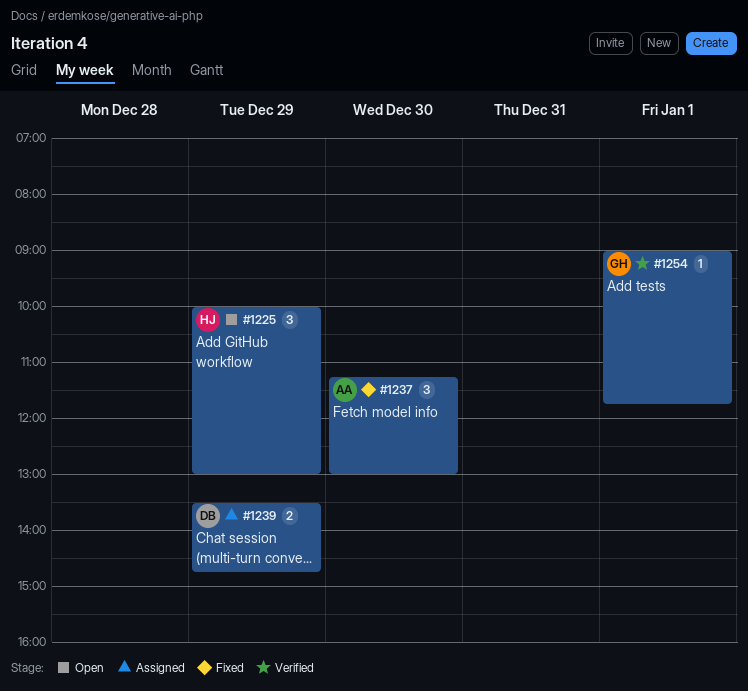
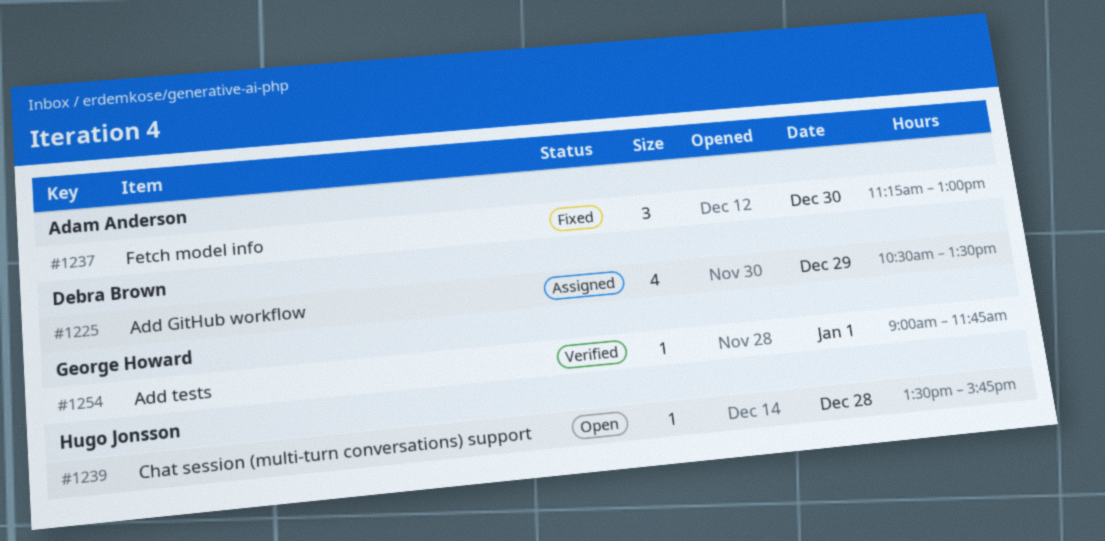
#1225, status: Open -> Assigned
#1225, owner: Hugo Jonsson -> Debra Brown
#1225, estimate: 3 -> 4
#1225, begins: 10:00 -> 10:30
#1225, ends: 13:00 -> 13:30
#1239, status: Assigned -> Open
#1239, owner: Debra Brown -> Hugo Jonsson
#1239, estimate: 2 -> 1
#1239, day: Dec 29 -> Dec 28
#1239, ends: 14:45 -> 15:45

